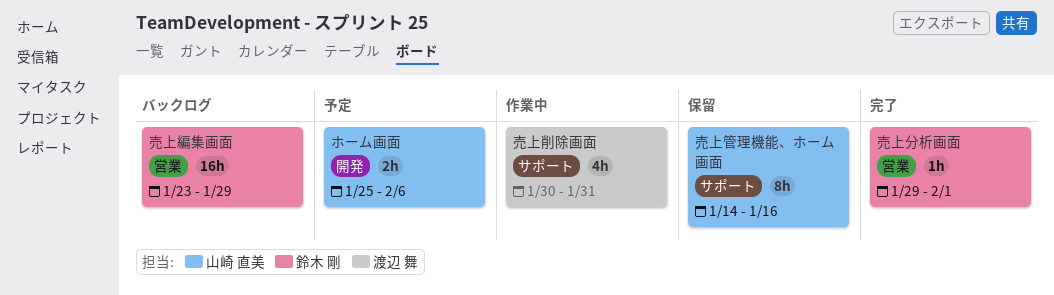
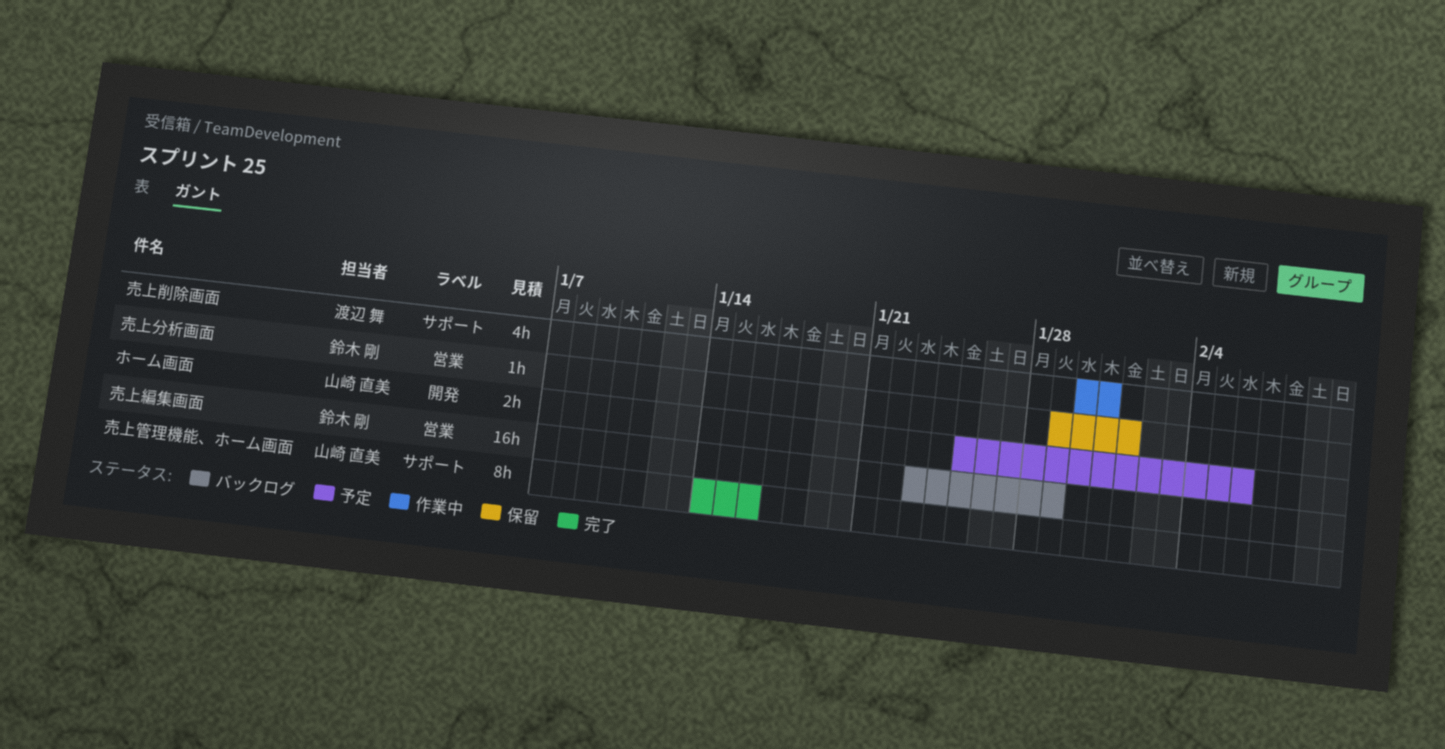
売上分析画面, status: 完了 -> 保留
売上管理機能、ホーム画面, status: 保留 -> 完了

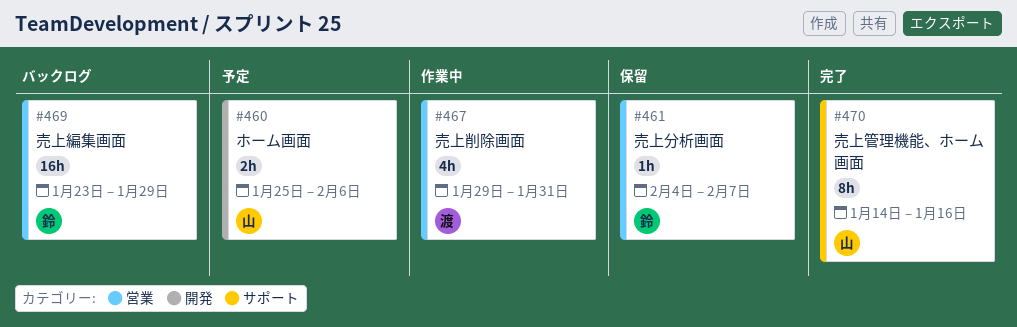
売上分析画面, start: Jan 29 -> Feb 4
売上分析画面, due: Feb 1 -> Feb 7
売上削除画面, label: サポート -> 営業
売上削除画面, start: Jan 30 -> Jan 29

